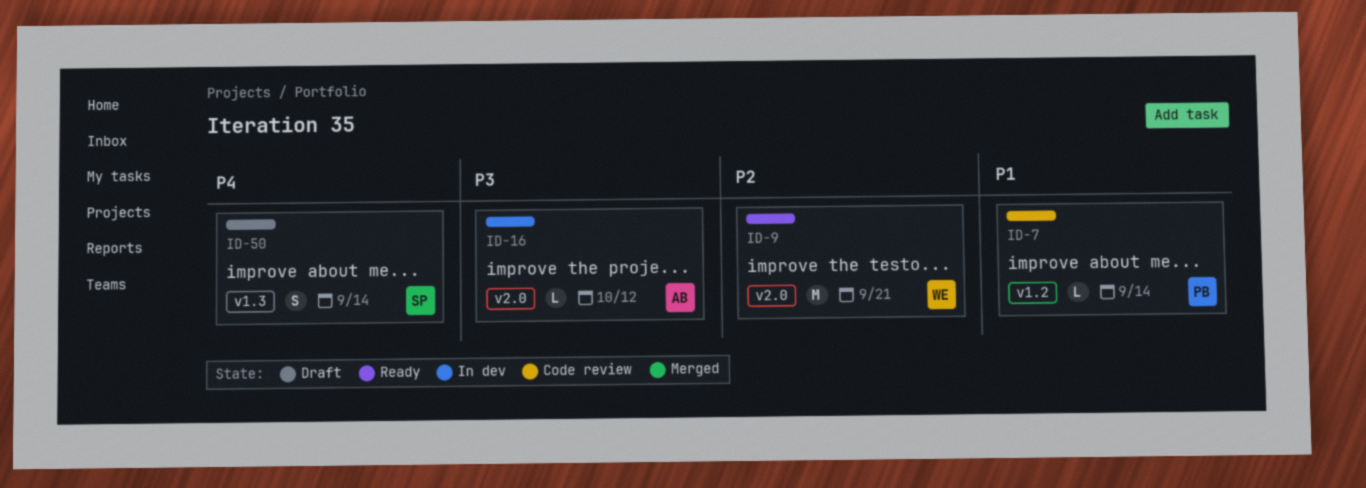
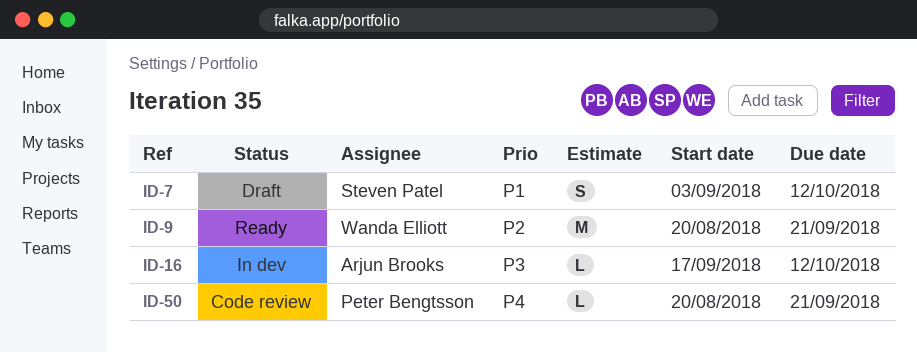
ID-7, status: Code review -> Draft
ID-7, owner: Peter Bengtsson -> Steven Patel
ID-7, estimate: L -> S
ID-7, due: Sep 14 -> Oct 12
ID-50, status: Draft -> Code review
ID-50, owner: Steven Patel -> Peter Bengtsson
ID-50, estimate: S -> L
ID-50, due: Sep 14 -> Sep 21

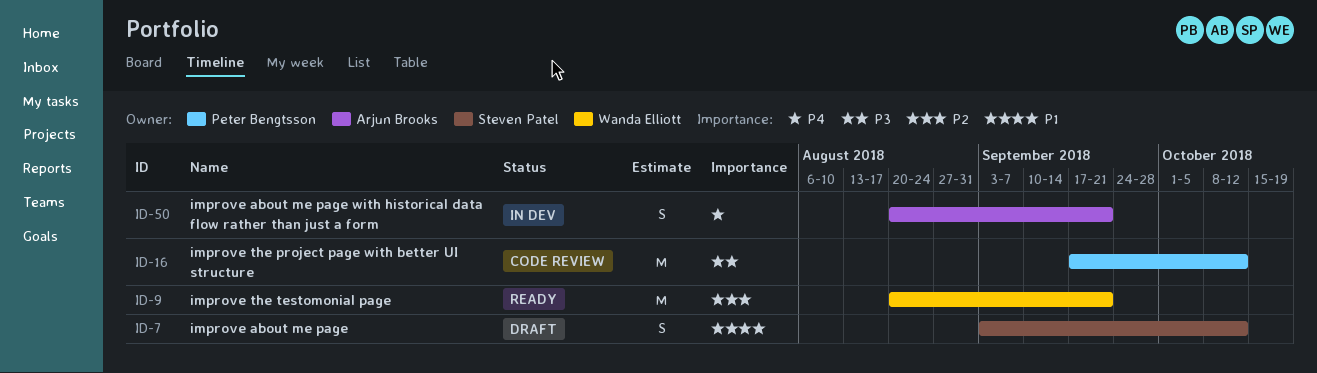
ID-16, status: In dev -> Code review
ID-16, owner: Arjun Brooks -> Peter Bengtsson
ID-16, estimate: L -> M
ID-50, status: Code review -> In dev
ID-50, owner: Peter Bengtsson -> Arjun Brooks
ID-50, estimate: L -> S

